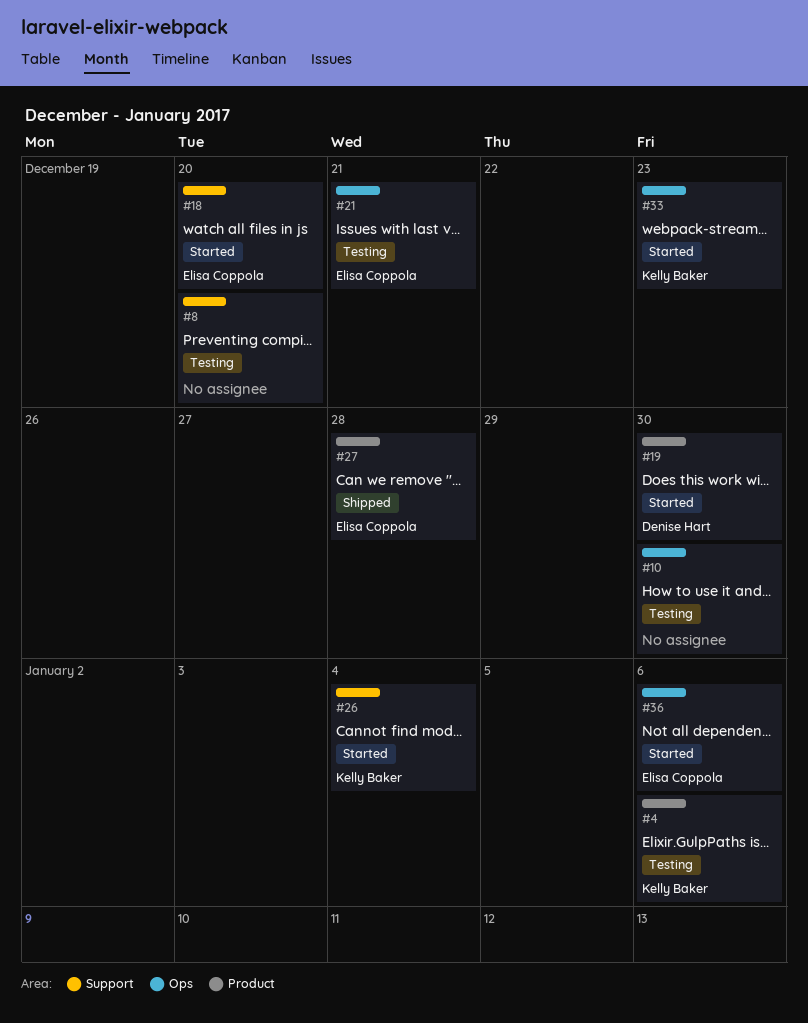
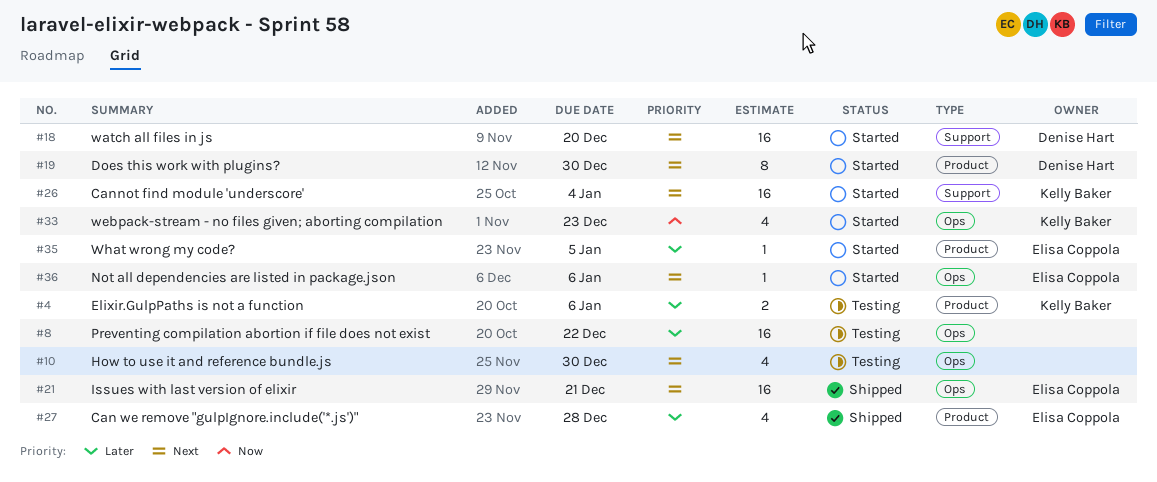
#8, label: Support -> Ops
#8, due: Dec 20 -> Dec 22
#18, owner: Elisa Coppola -> Denise Hart
#21, status: Testing -> Shipped
#35: none -> present

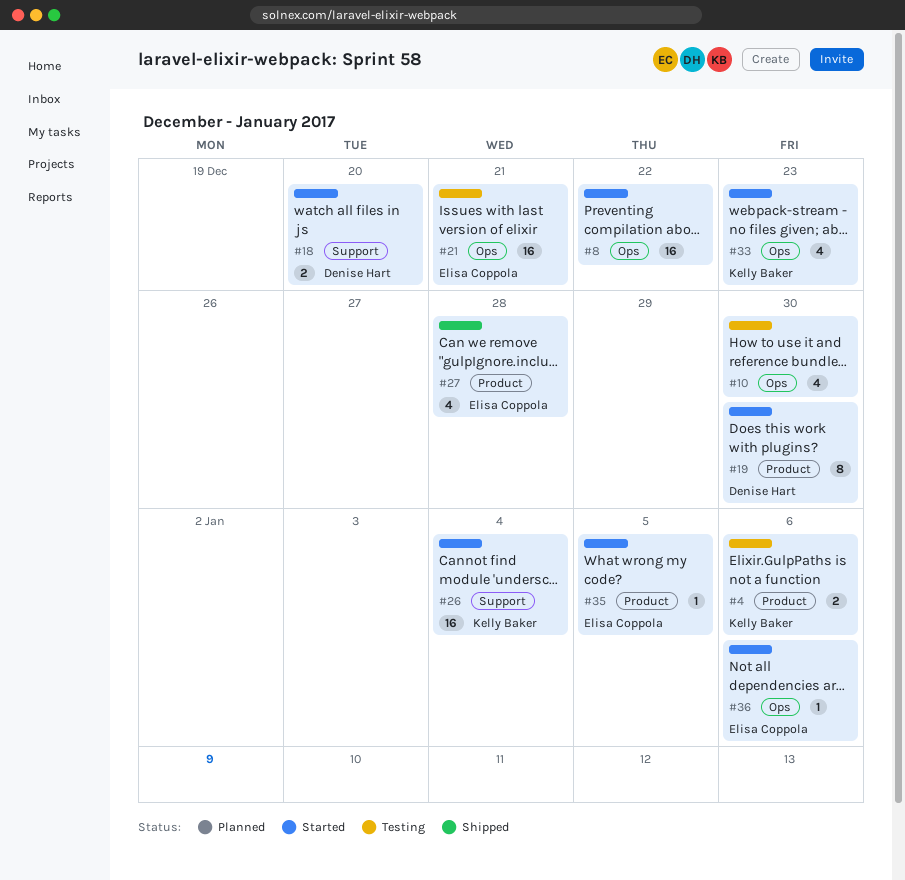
#8, status: Testing -> Started
#18, estimate: 16 -> 2
#21, status: Shipped -> Testing

